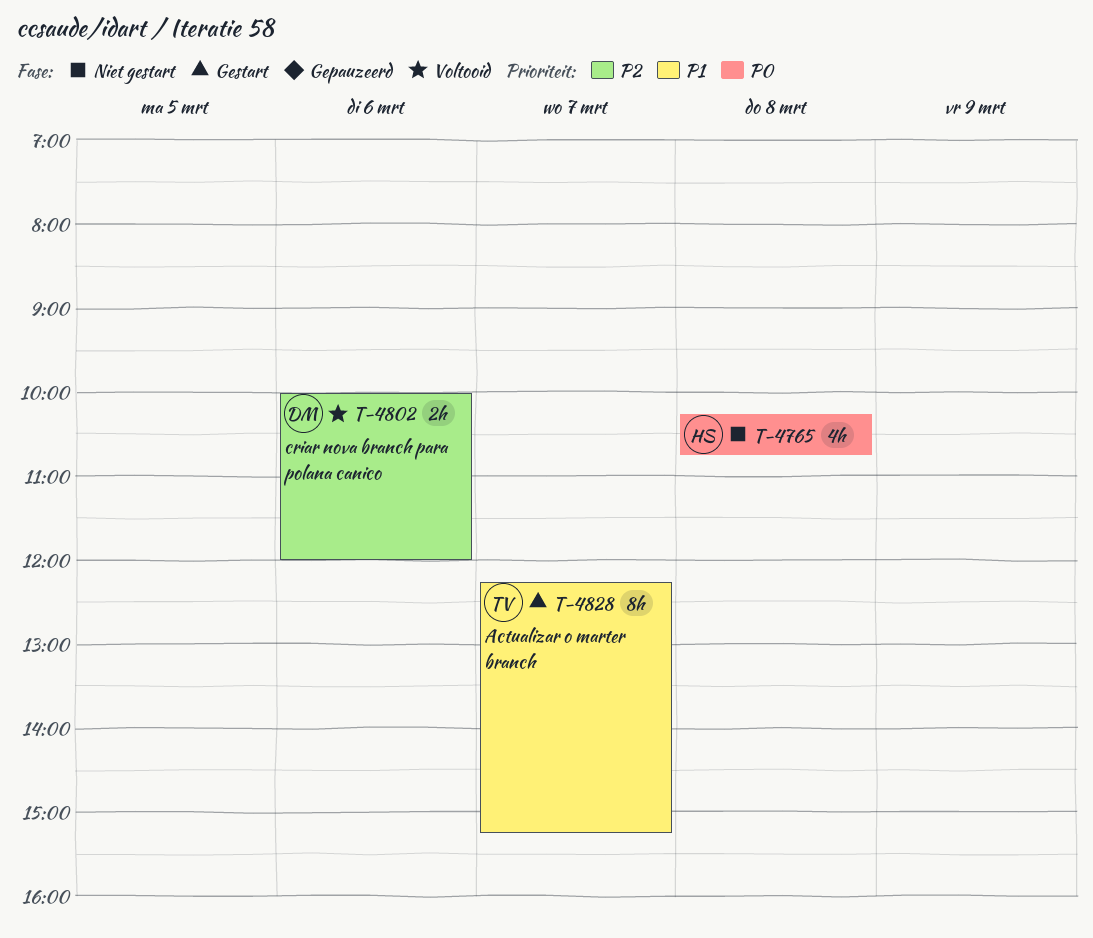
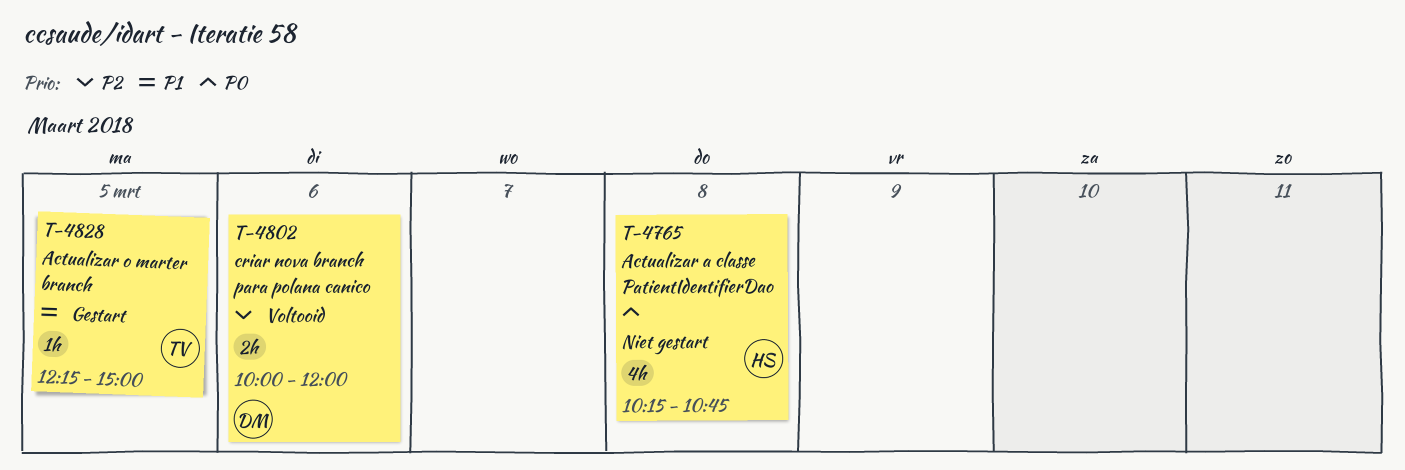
T-4828, estimate: 8h -> 1h
T-4828, day: Mar 7 -> Mar 5
T-4828, ends: 15:15 -> 15:00

